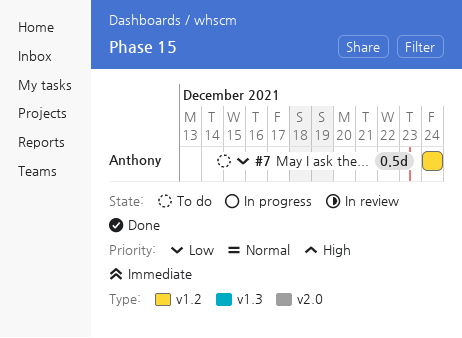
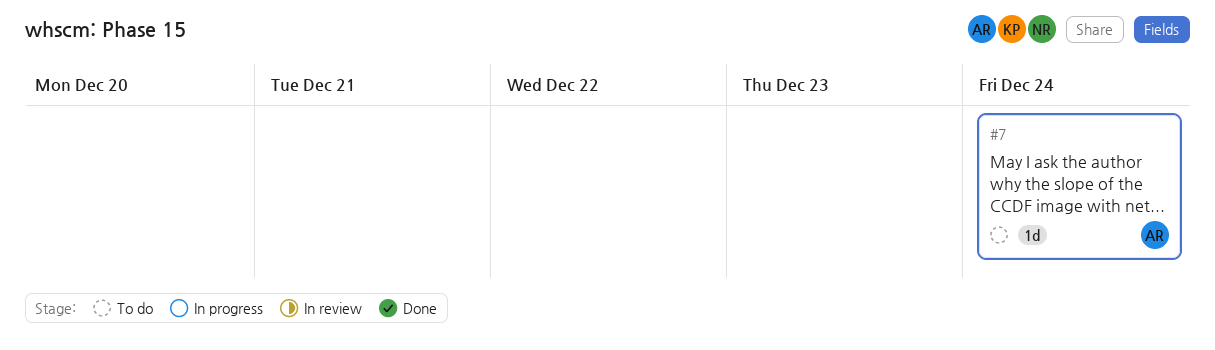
#7, estimate: 0.5d -> 1d

